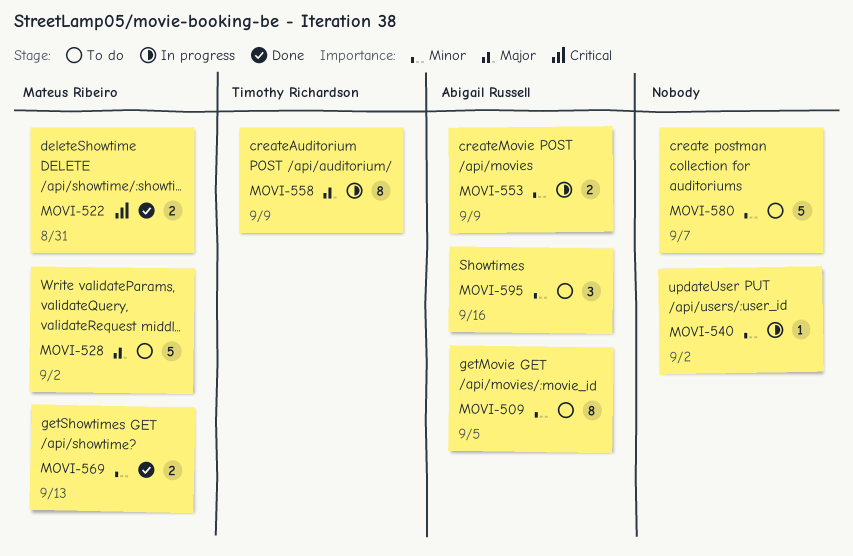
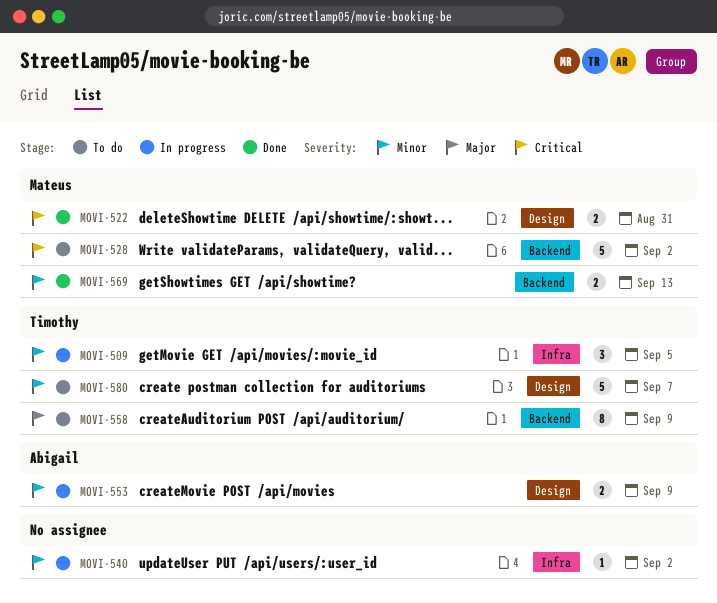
MOVI-509, status: To do -> In progress
MOVI-509, owner: Abigail Russell -> Timothy Richardson
MOVI-509, estimate: 8 -> 3
MOVI-528, priority: Major -> Critical
MOVI-558, status: In progress -> To do
MOVI-580, owner: none -> Timothy Richardson
MOVI-595: present -> none

